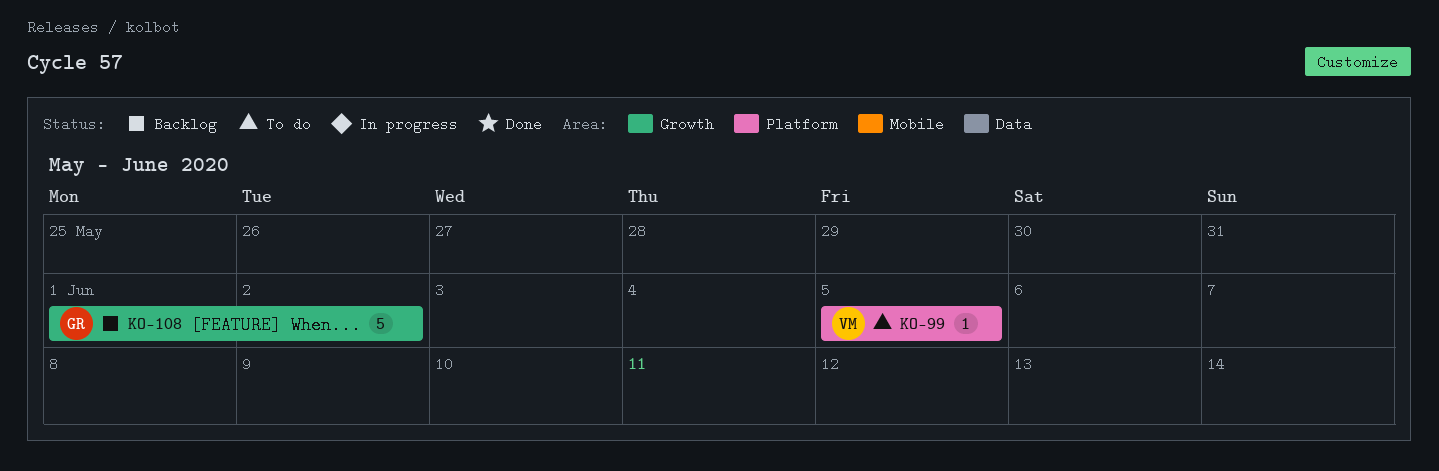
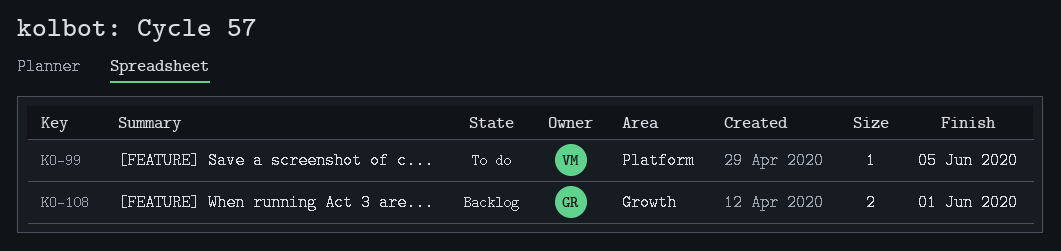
KO-108, estimate: 5 -> 2
KO-108, due: Jun 2 -> Jun 1

